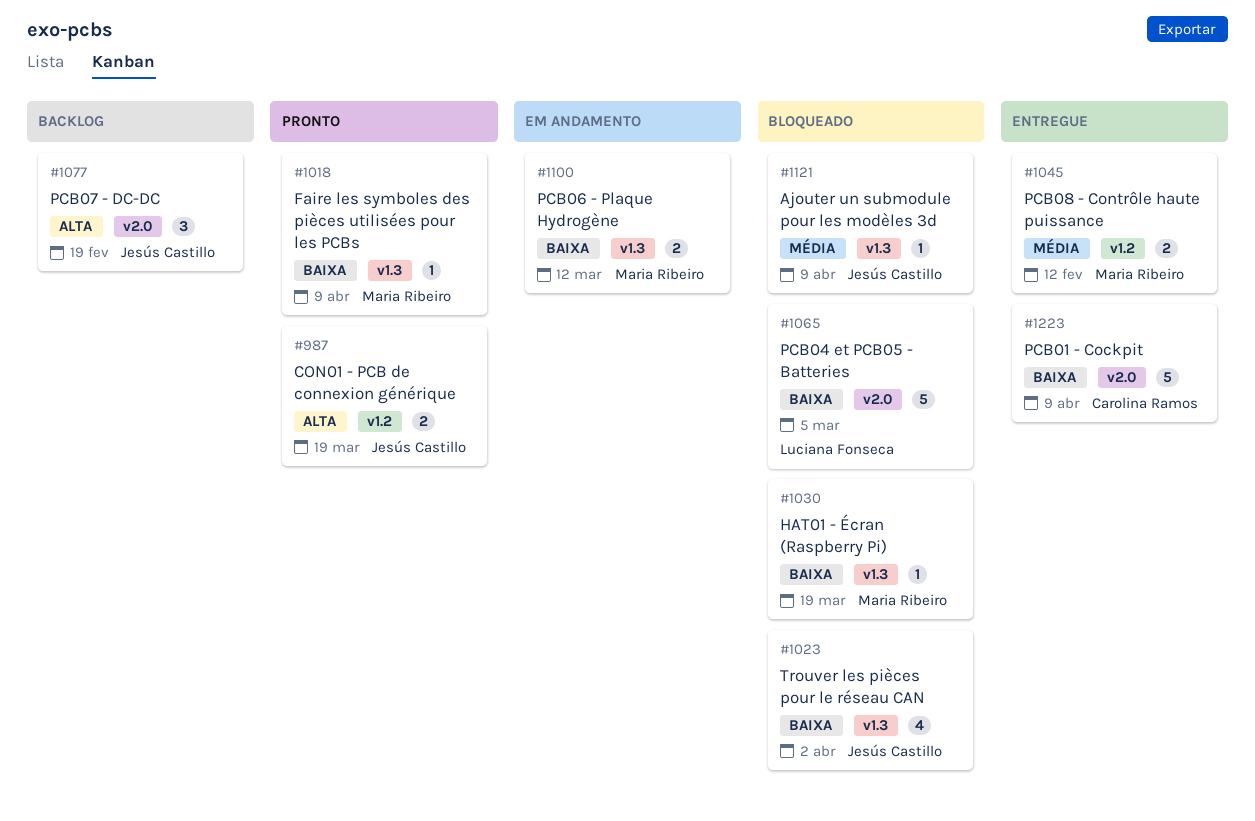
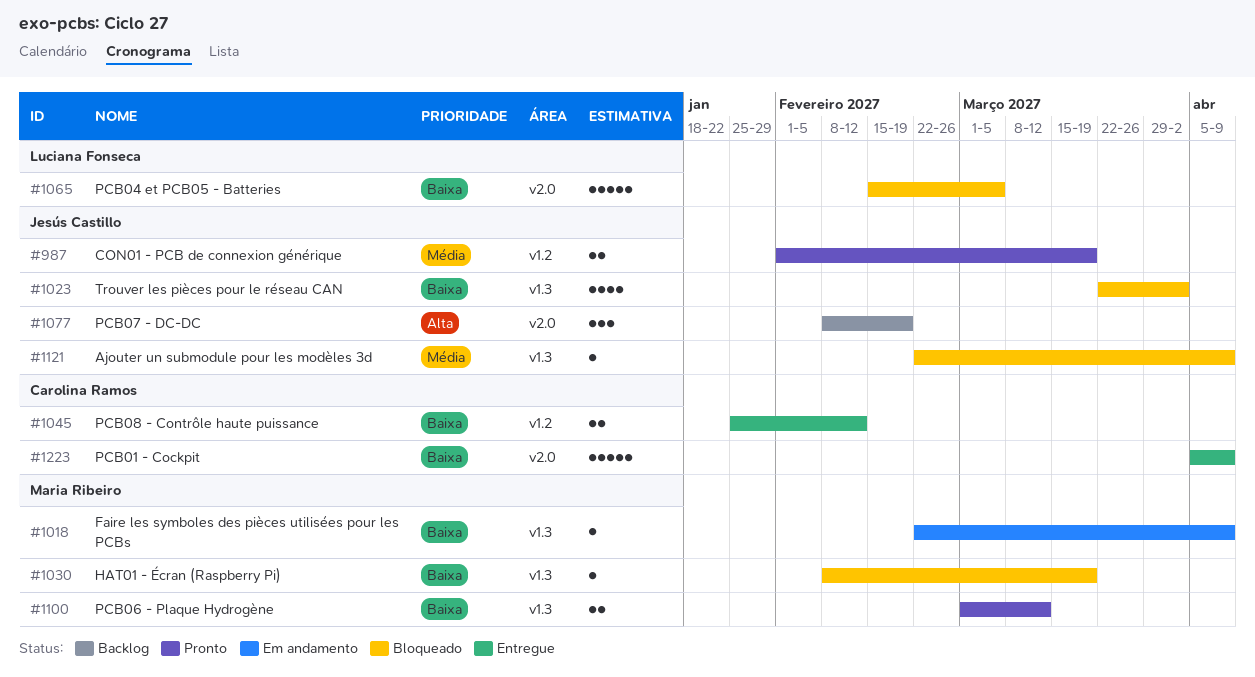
#987, priority: Alta -> Média
#1018, status: Pronto -> Em andamento
#1045, owner: Maria Ribeiro -> Carolina Ramos
#1045, priority: Média -> Baixa
#1100, status: Em andamento -> Pronto

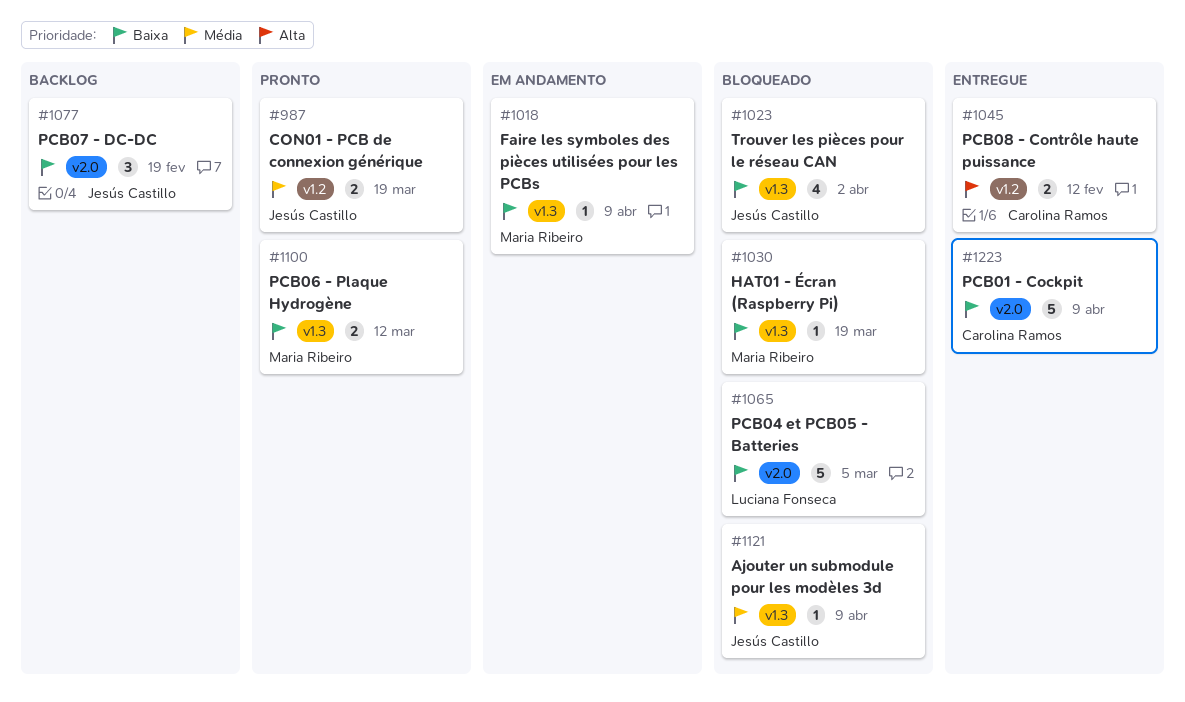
#1045, priority: Baixa -> Alta
#1077, priority: Alta -> Baixa

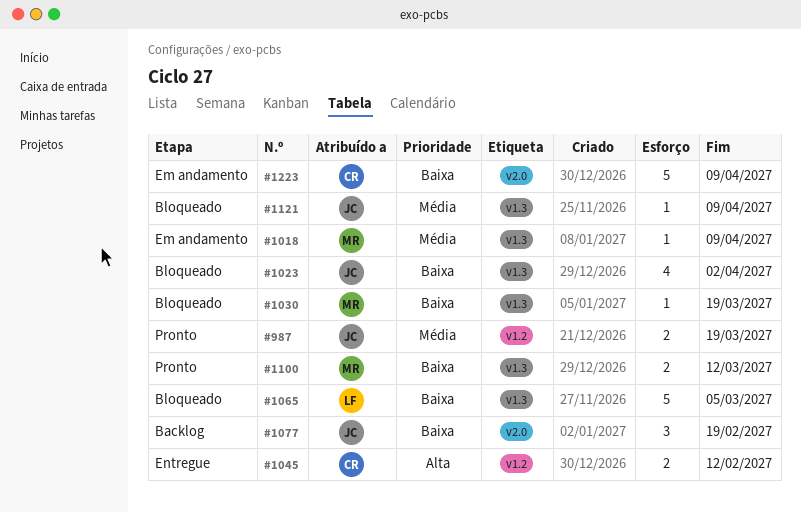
#1018, priority: Baixa -> Média
#1065, label: v2.0 -> v1.3
#1223, status: Entregue -> Em andamento

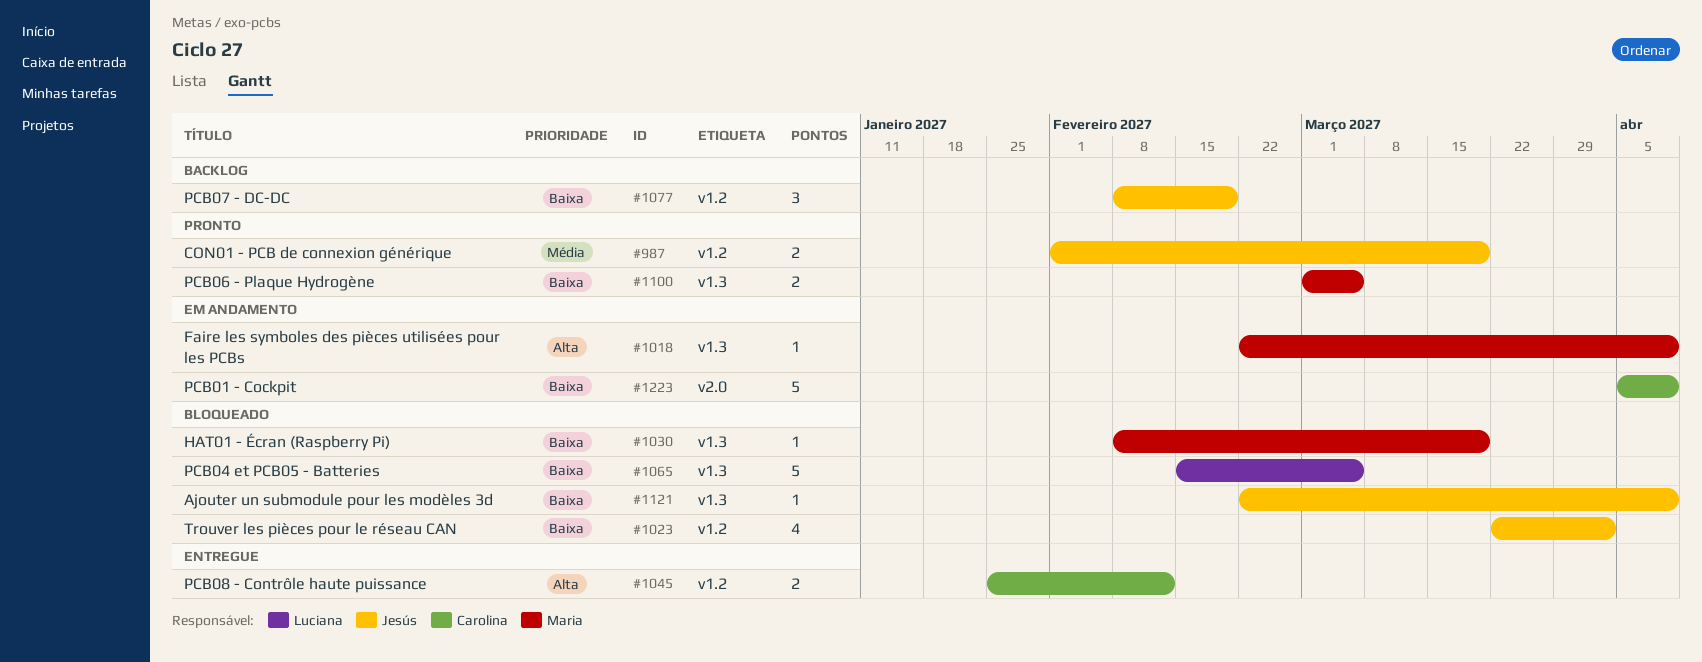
#1018, priority: Média -> Alta
#1023, label: v1.3 -> v1.2
#1077, label: v2.0 -> v1.2
#1100, due: Mar 12 -> Mar 5
#1121, priority: Média -> Baixa

